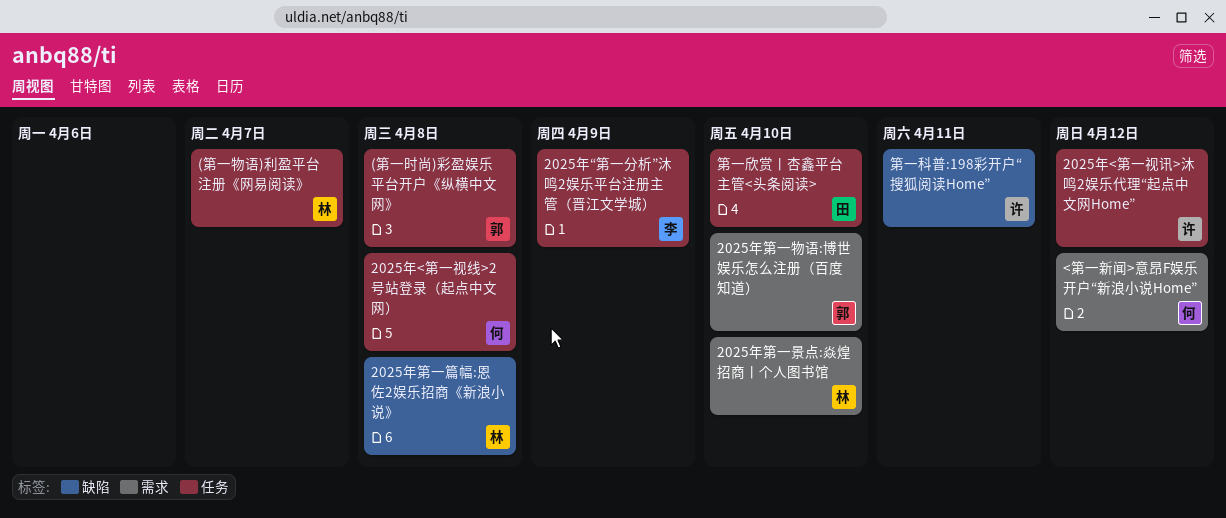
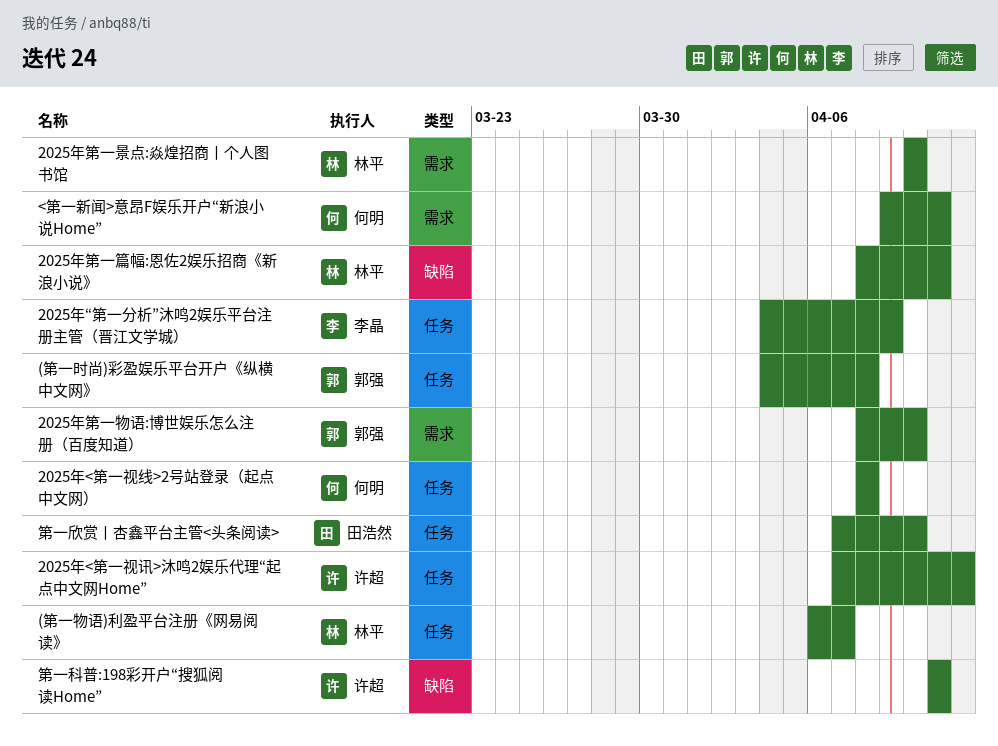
2025年第一篇幅:恩佐2娱乐招商《新浪小说》, due: Apr 8 -> Apr 11
<第一新闻>意昂F娱乐开户“新浪小说Home”, due: Apr 12 -> Apr 11

